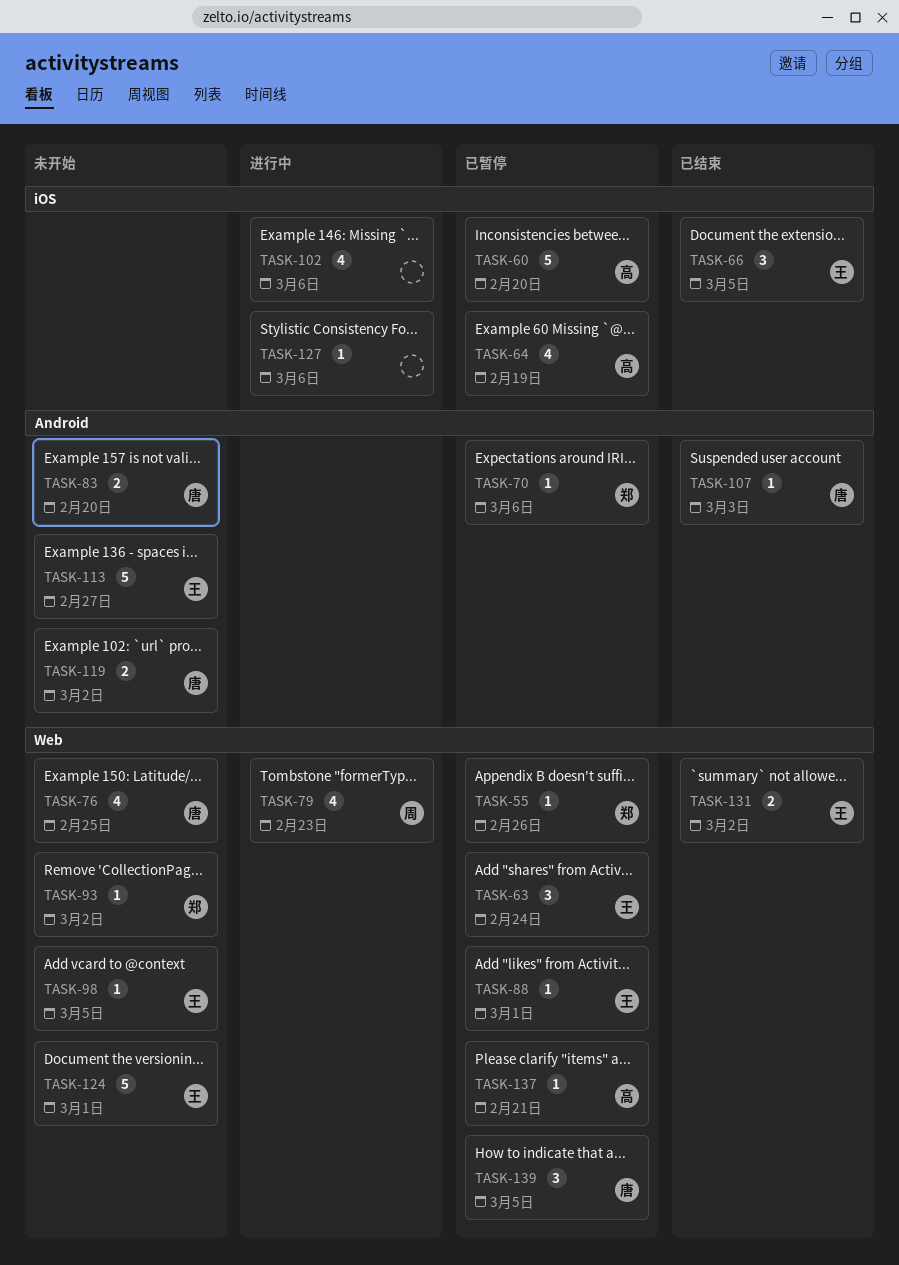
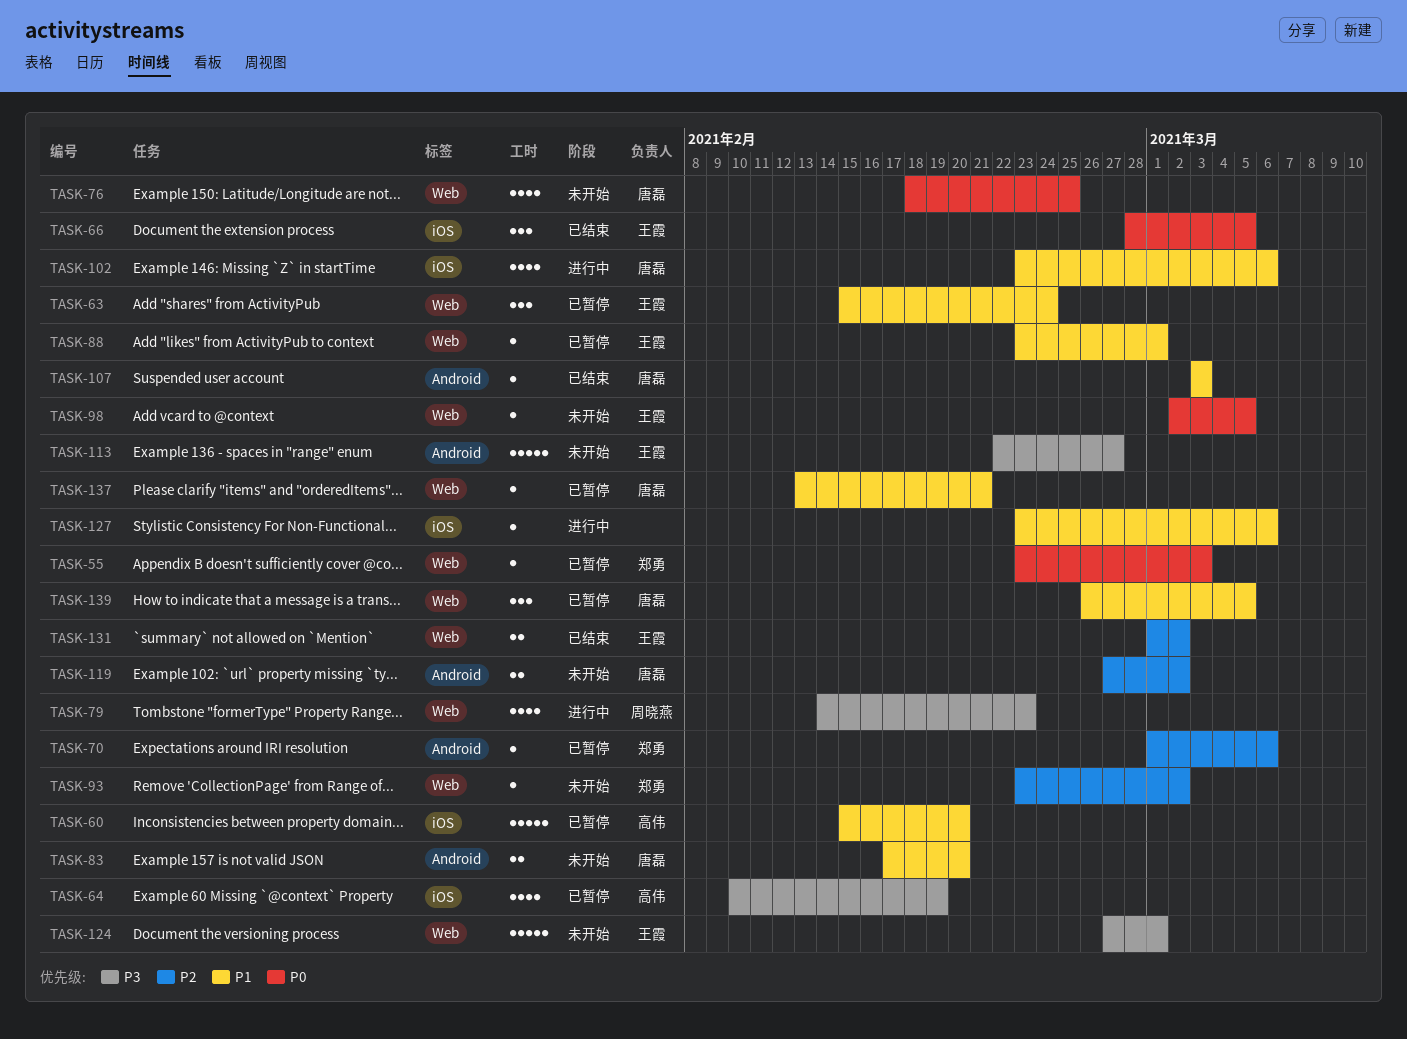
TASK-55, due: Feb 26 -> Mar 3
TASK-102, owner: none -> 唐磊
TASK-137, owner: 高伟 -> 唐磊

